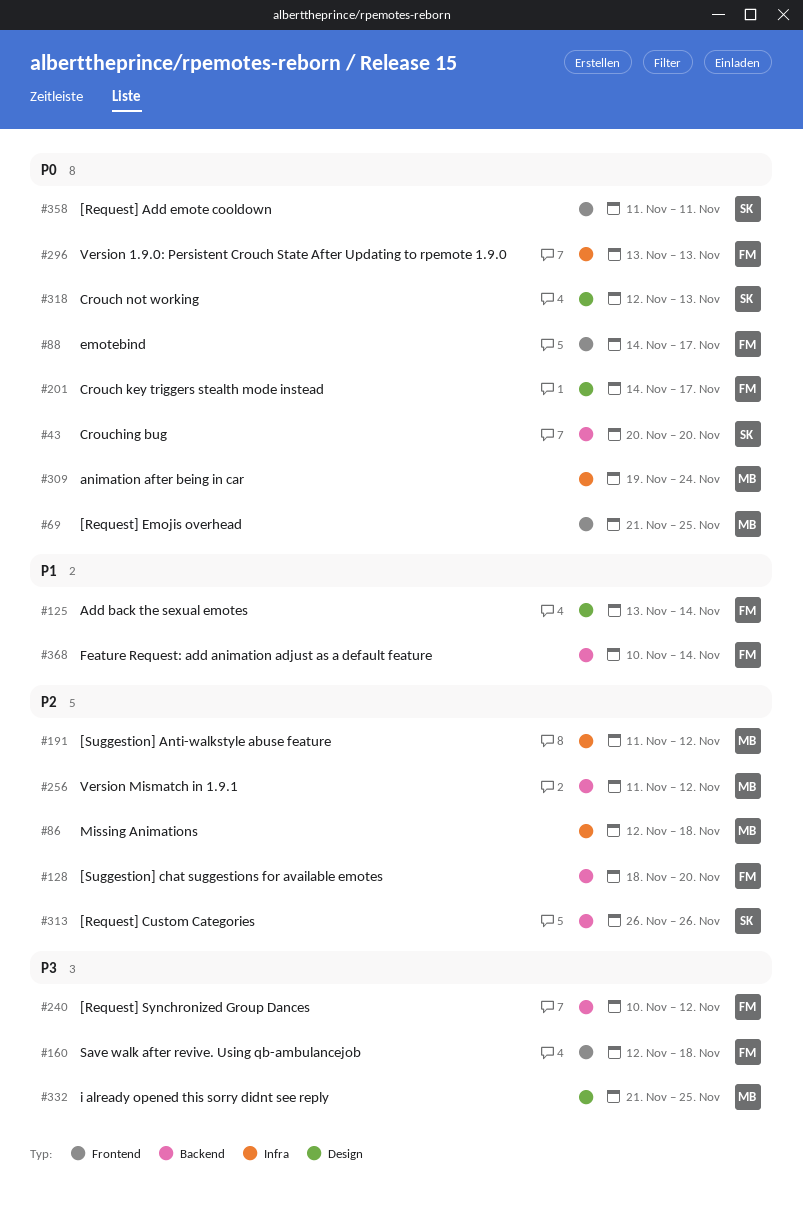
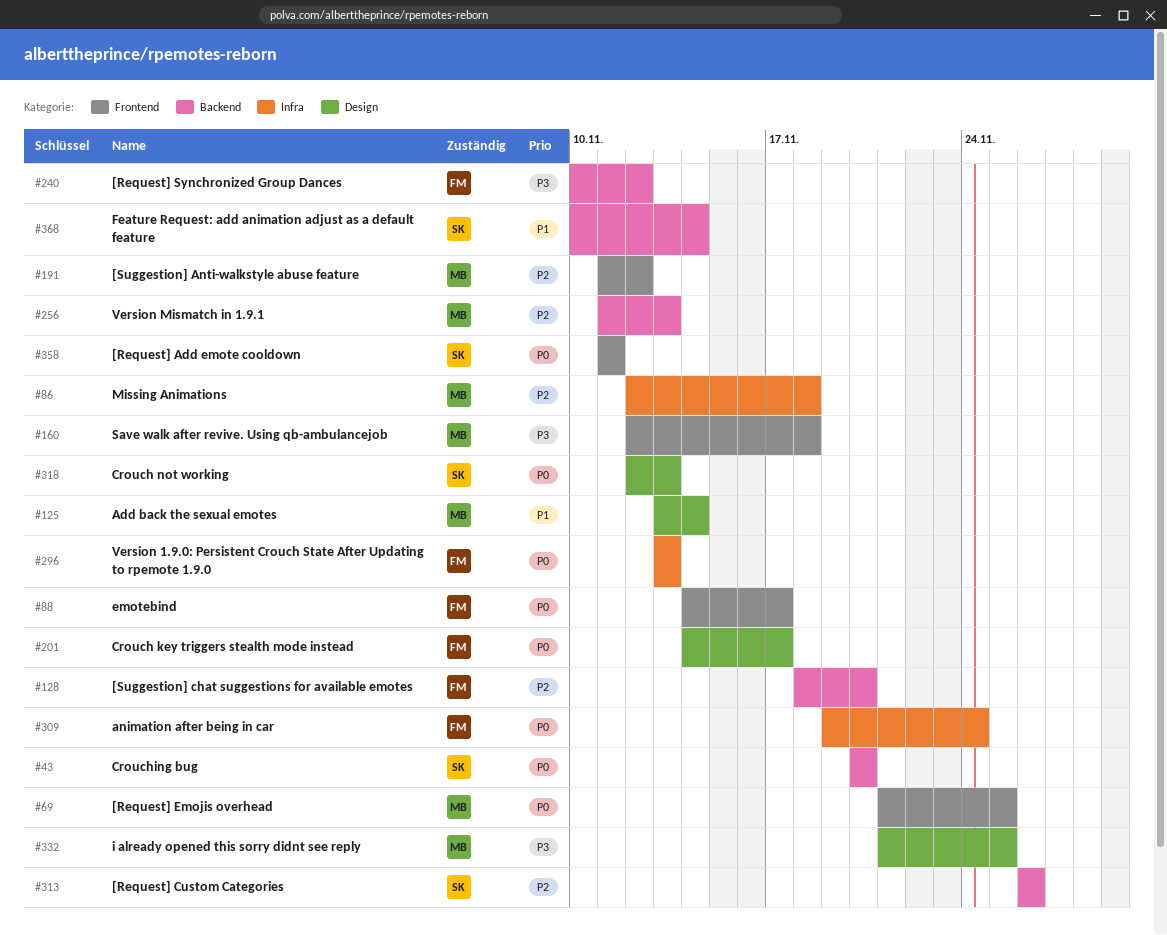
#125, owner: FM -> MB
#160, owner: FM -> MB
#191, label: Infra -> Frontend
#256, due: Nov 12 -> Nov 13
#309, owner: MB -> FM
#368, owner: FM -> SK

